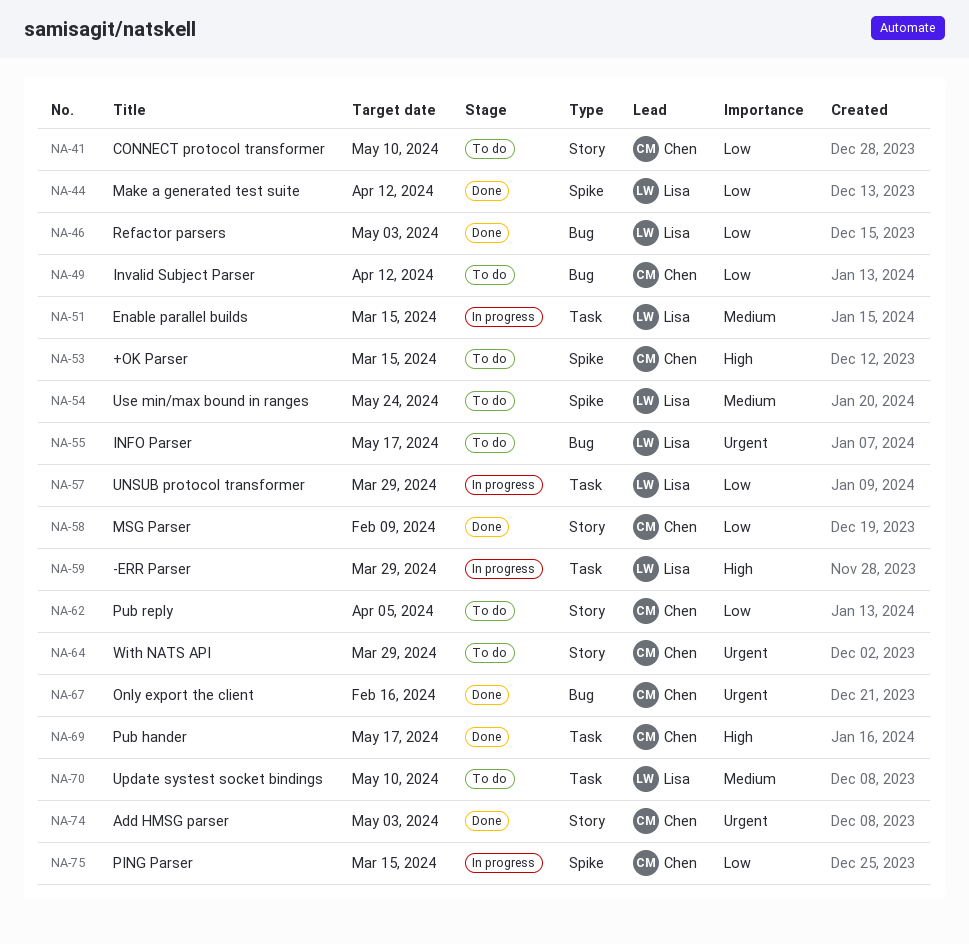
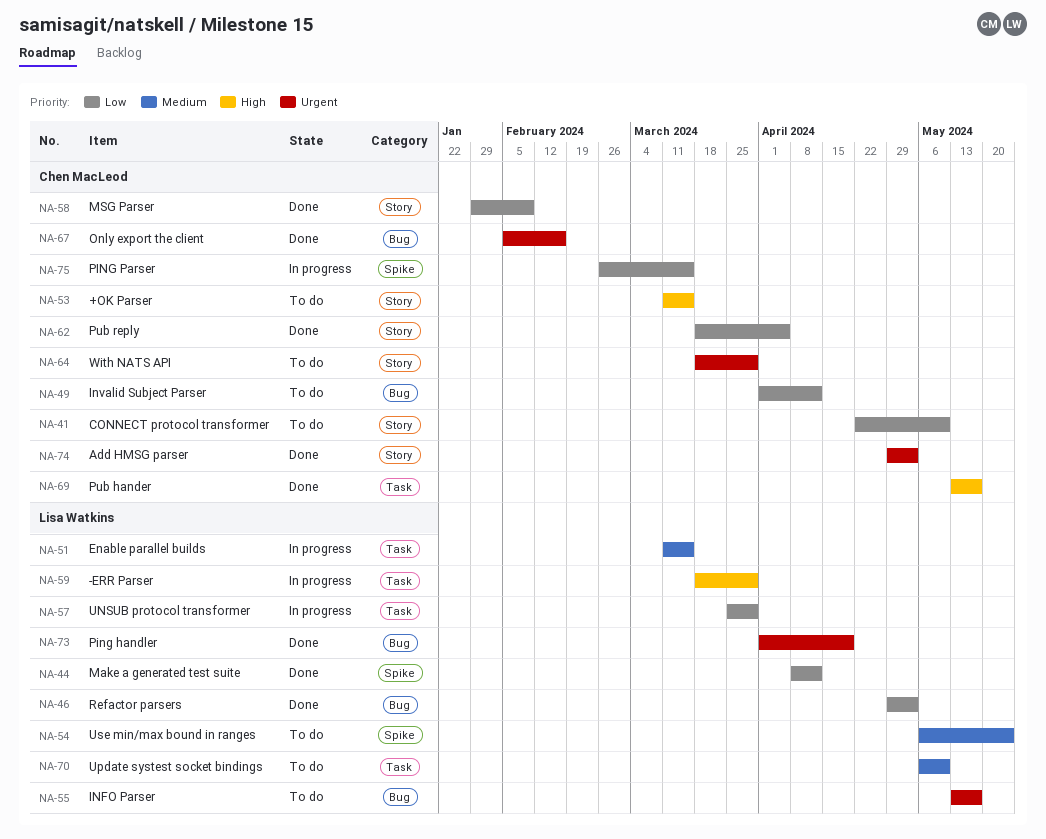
NA-53, label: Spike -> Story
NA-62, status: To do -> Done
NA-73: none -> present

